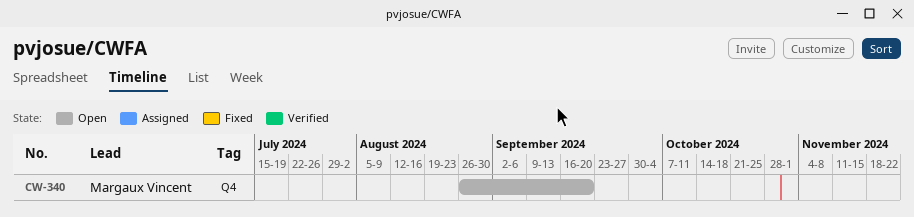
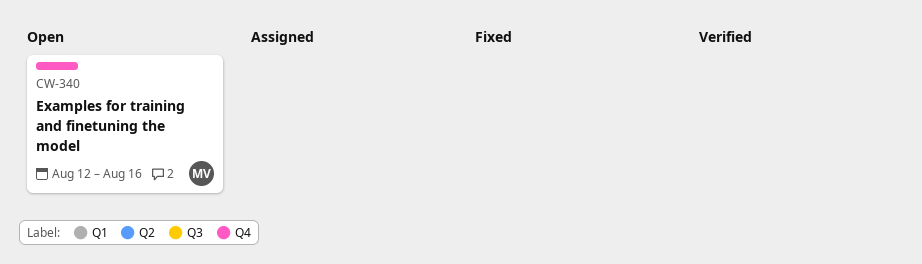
CW-340, start: Aug 26 -> Aug 12
CW-340, due: Sep 20 -> Aug 16

